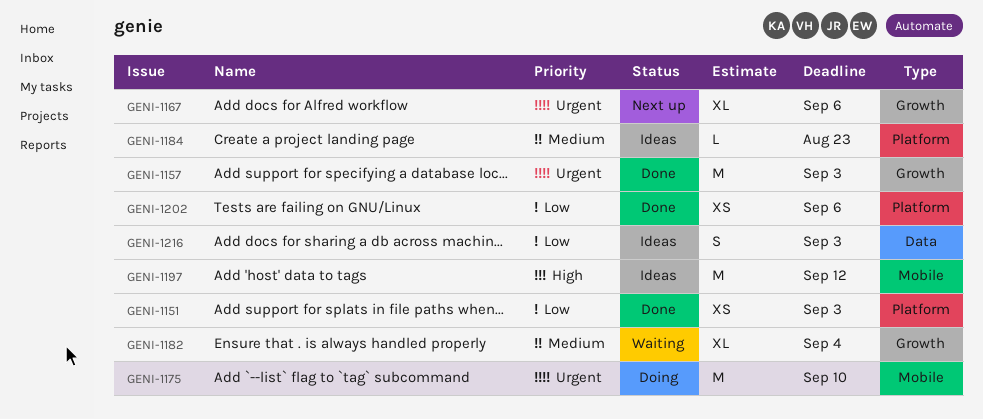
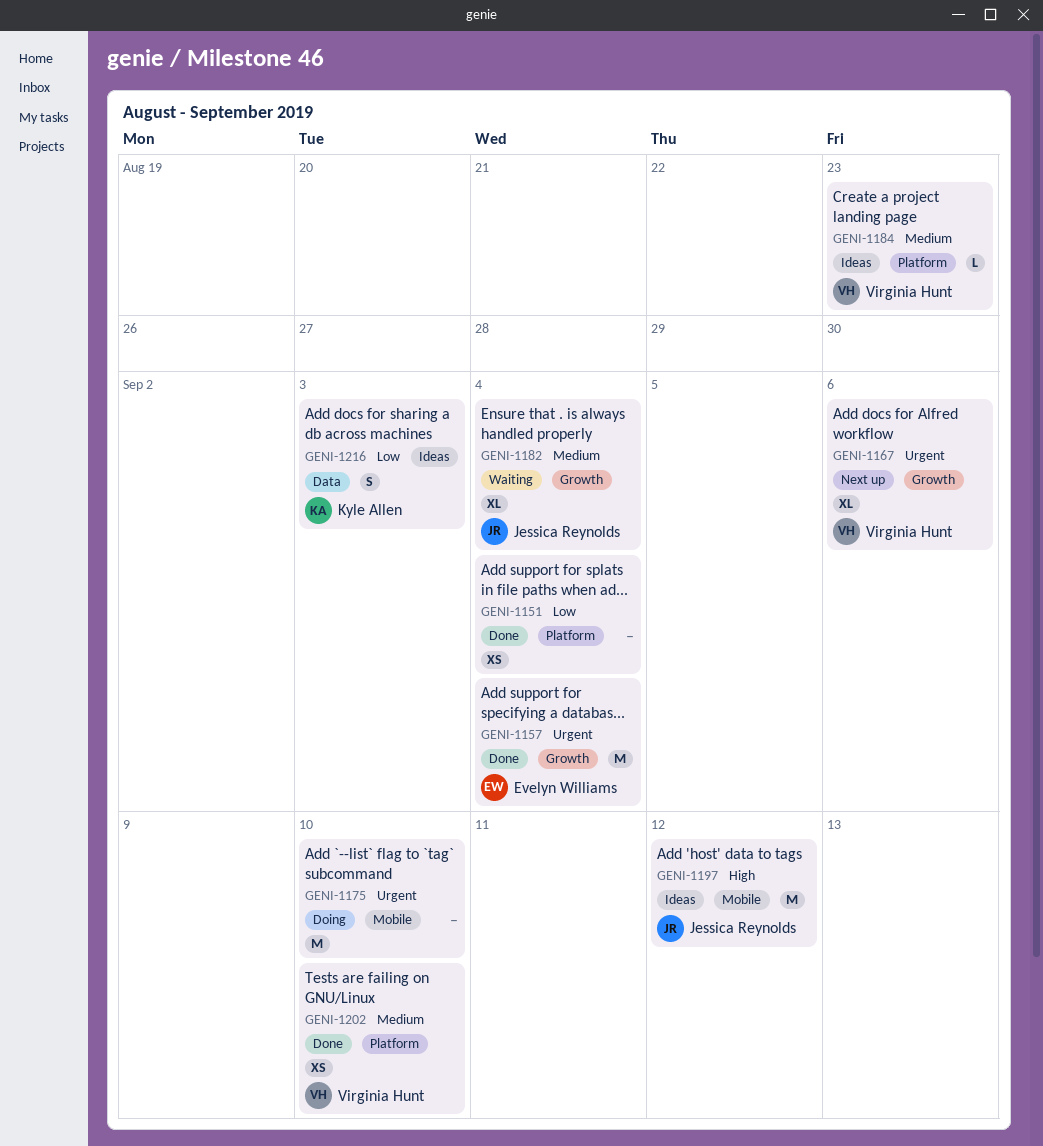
GENI-1151, due: Sep 3 -> Sep 4
GENI-1157, due: Sep 3 -> Sep 4
GENI-1202, priority: Low -> Medium
GENI-1202, due: Sep 6 -> Sep 10

